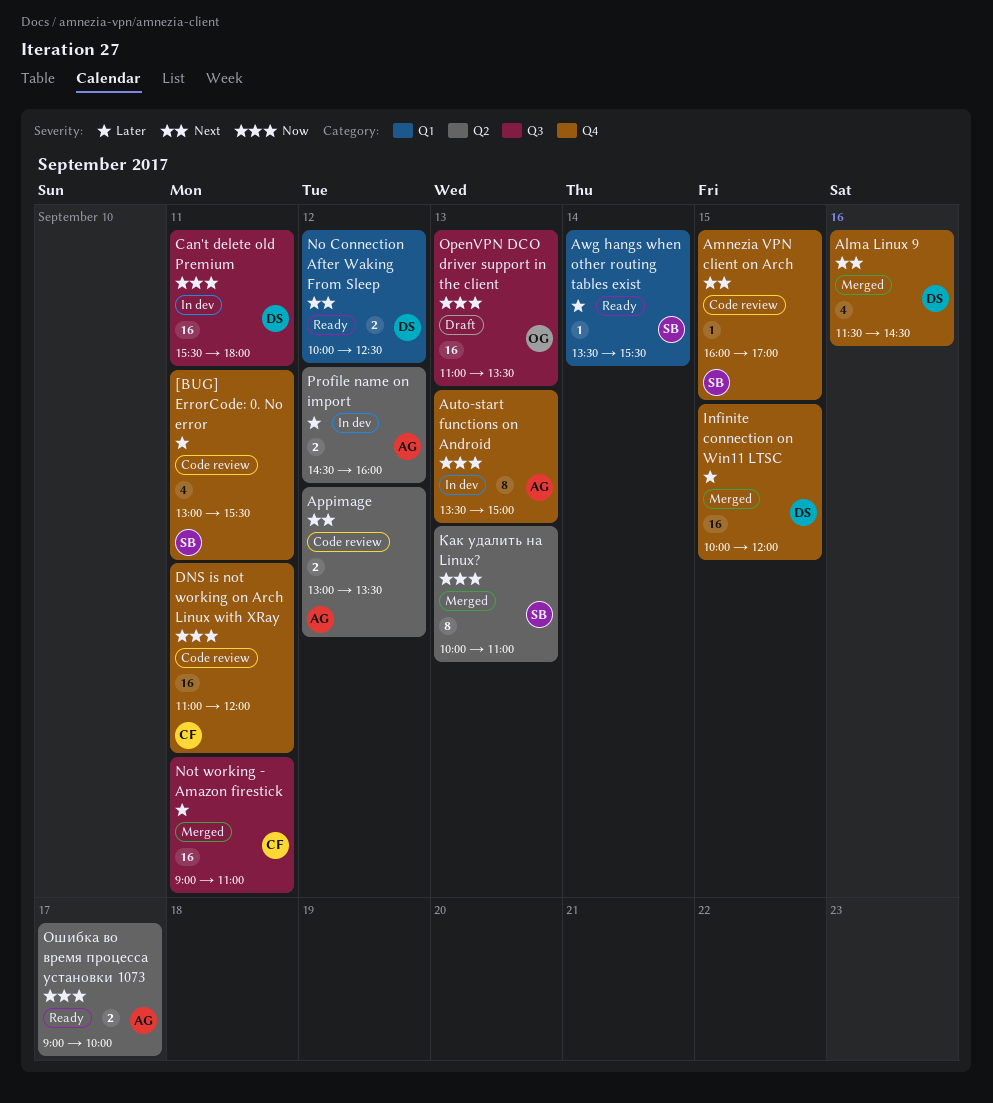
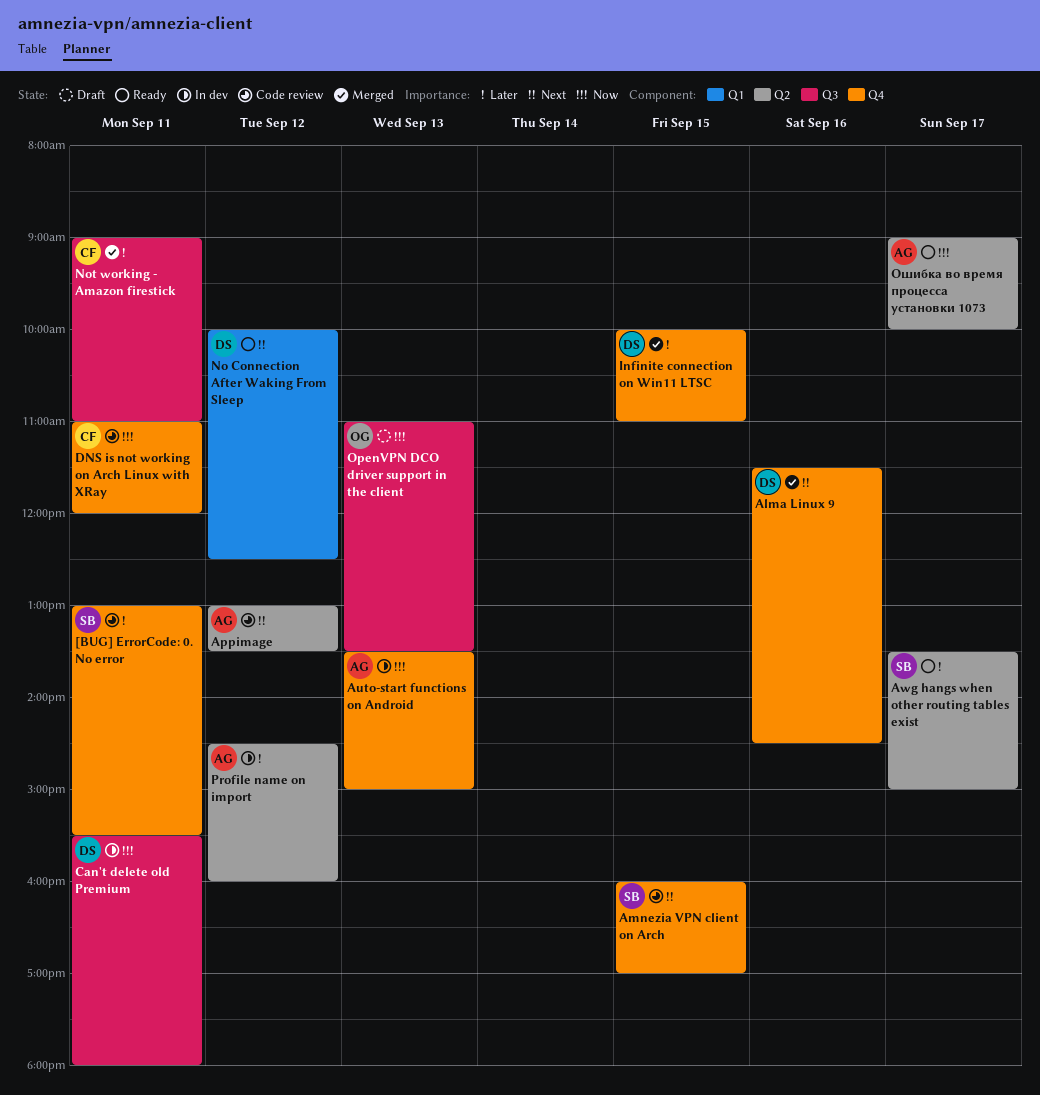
Awg hangs when other routing tables exist, label: Q1 -> Q2
Awg hangs when other routing tables exist, day: Sep 14 -> Sep 17
Awg hangs when other routing tables exist, ends: 15:30 -> 15:00
Infinite connection on Win11 LTSC, ends: 12:00 -> 11:00
Как удалить на Linux?: present -> none

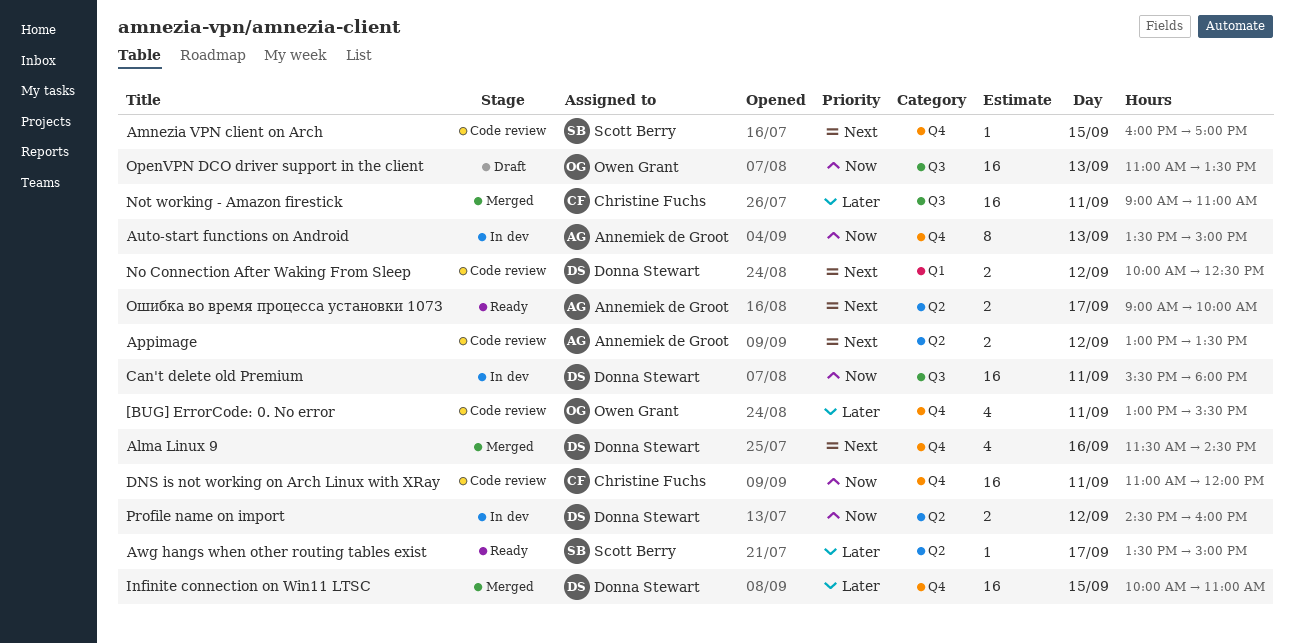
[BUG] ErrorCode: 0. No error, owner: Scott Berry -> Owen Grant
No Connection After Waking From Sleep, status: Ready -> Code review
Profile name on import, owner: Annemiek de Groot -> Donna Stewart
Profile name on import, priority: Later -> Now
Ошибка во время процесса установки 1073, priority: Now -> Next

